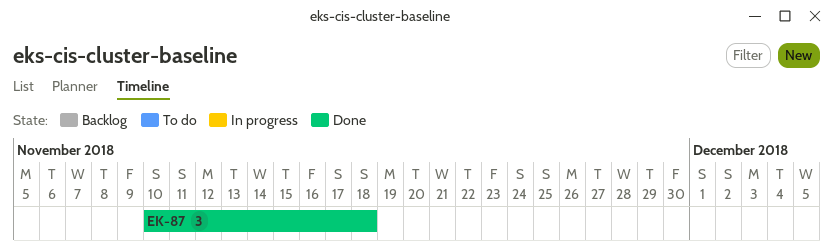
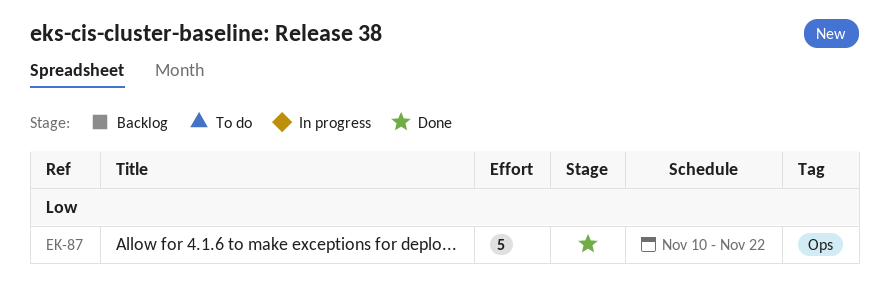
EK-87, estimate: 3 -> 5
EK-87, due: Nov 18 -> Nov 22

